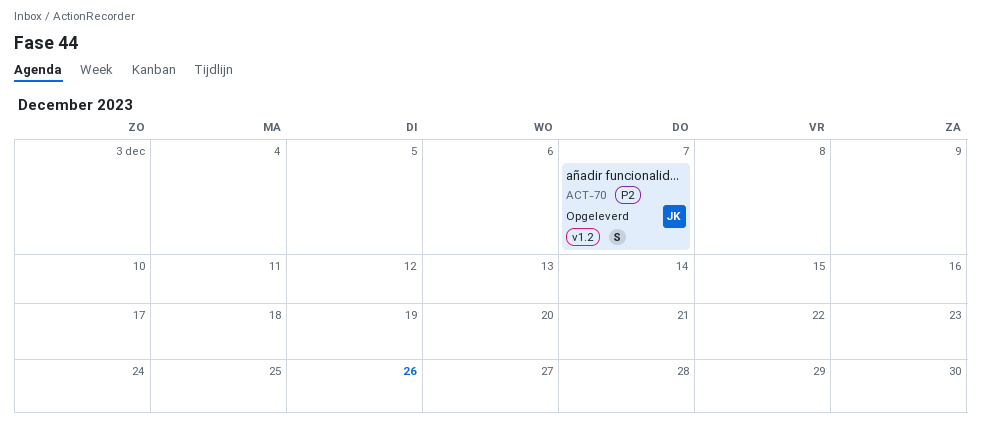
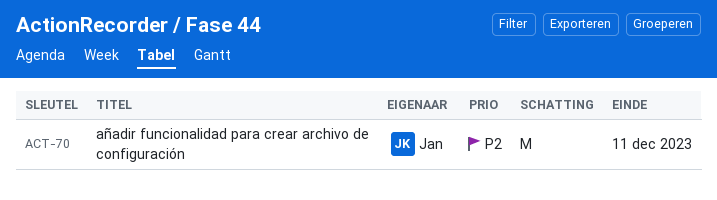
ACT-70, estimate: S -> M
ACT-70, due: Dec 7 -> Dec 11

